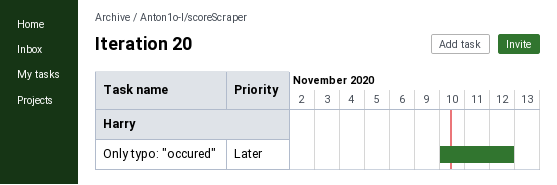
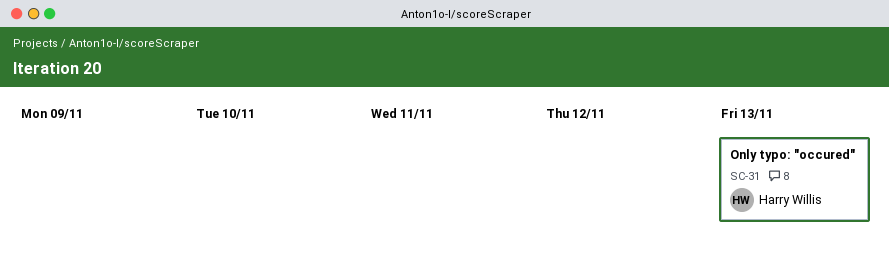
Only typo: "occured", due: Nov 12 -> Nov 13

